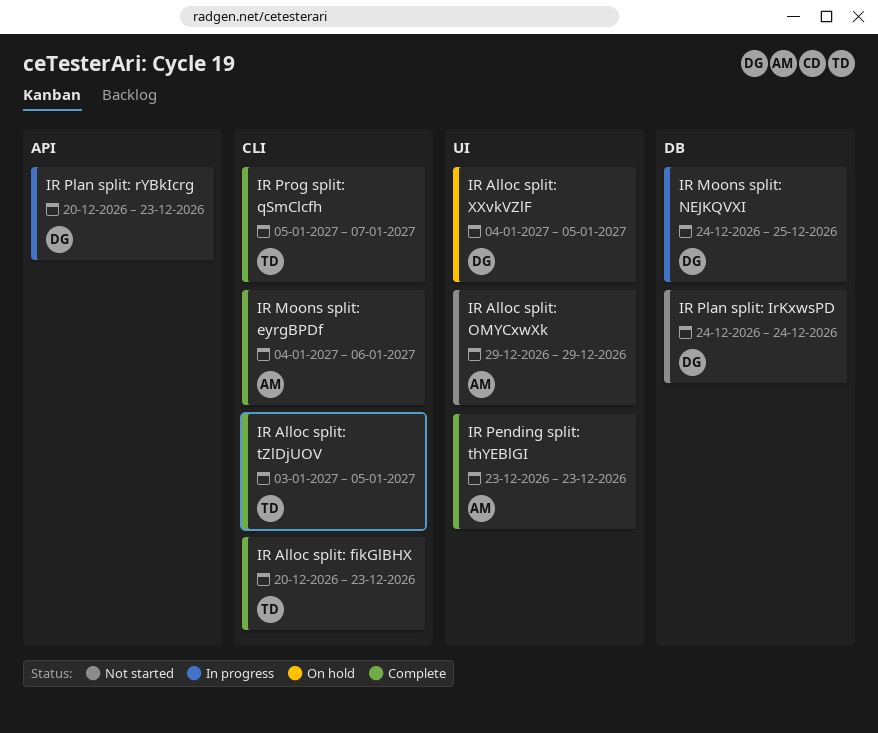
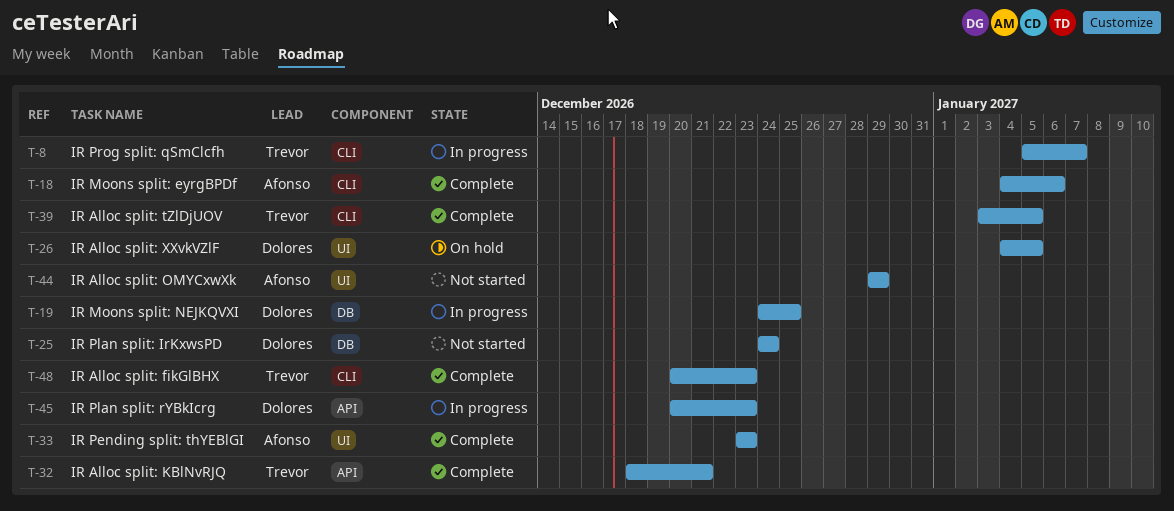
IR Alloc split: KBlNvRJQ: none -> present
IR Prog split: qSmClcfh, status: Complete -> In progress

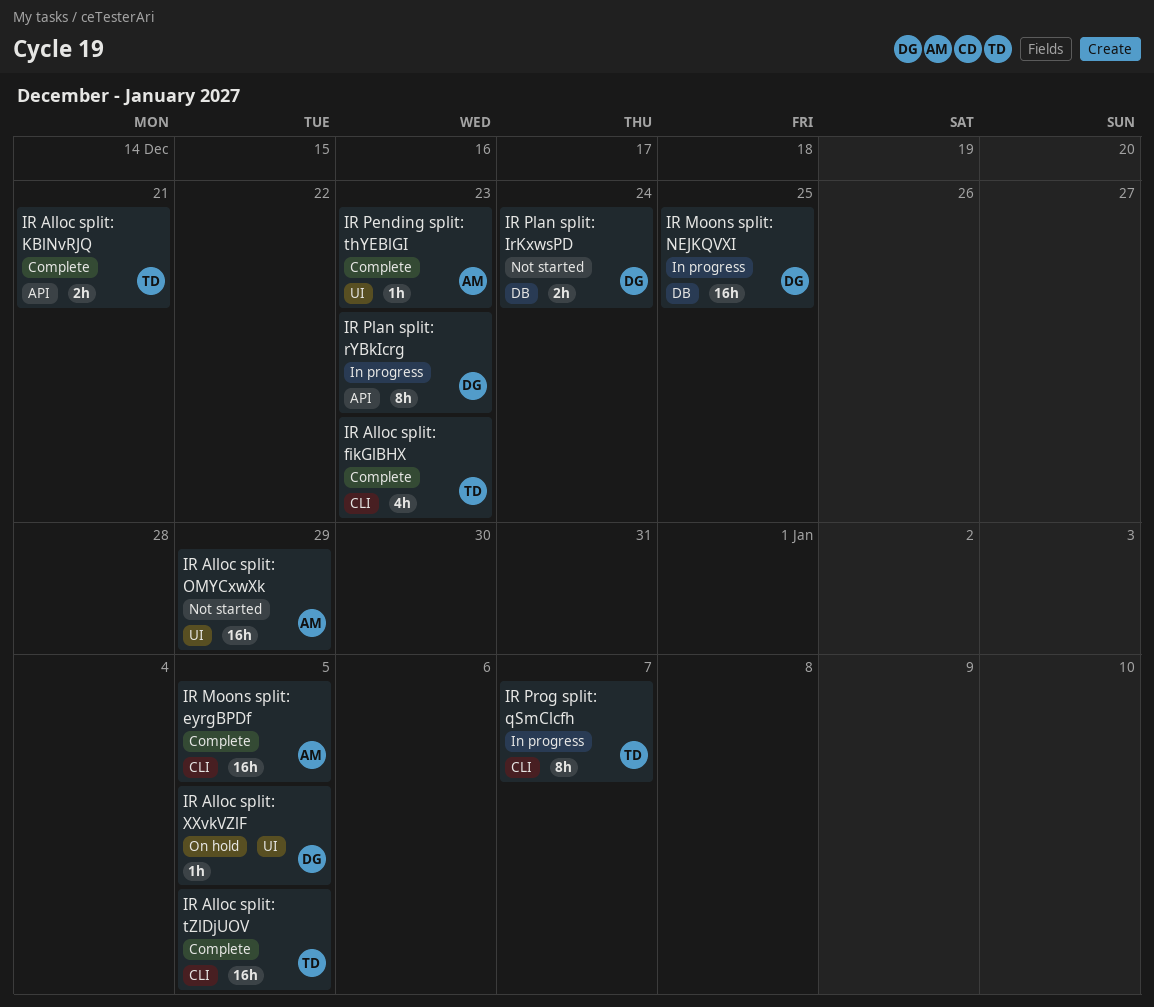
IR Moons split: eyrgBPDf, due: Jan 6 -> Jan 5

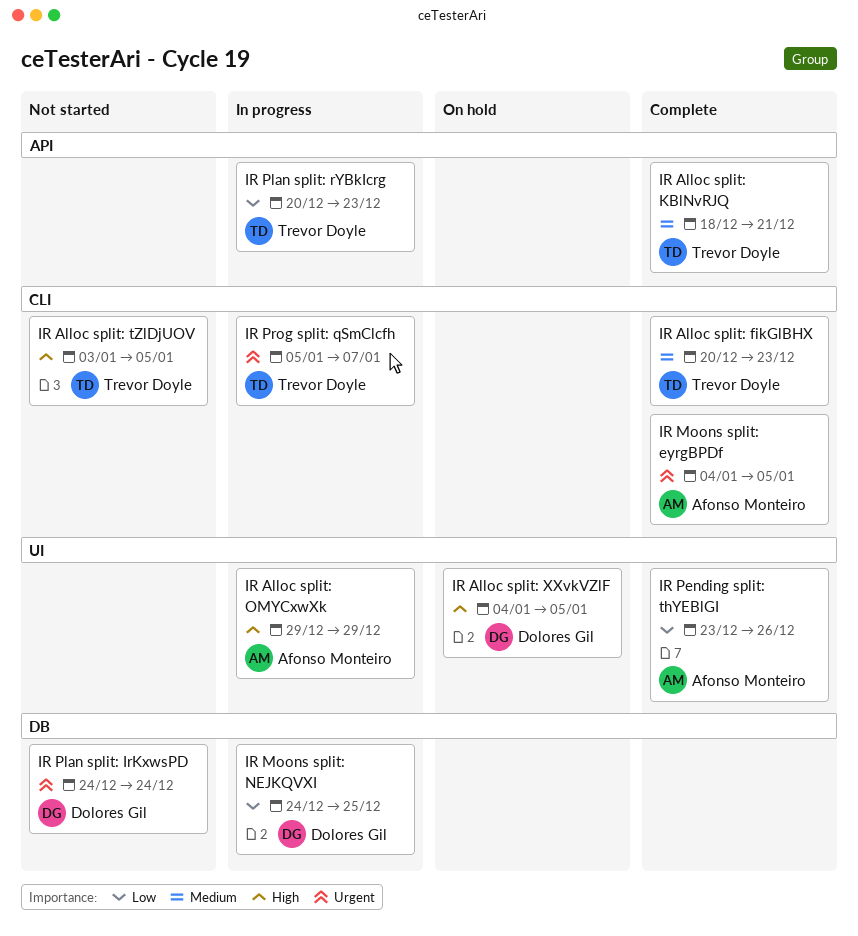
IR Alloc split: OMYCxwXk, status: Not started -> In progress
IR Alloc split: tZlDjUOV, status: Complete -> Not started
IR Pending split: thYEBlGI, due: Dec 23 -> Dec 26
IR Plan split: rYBkIcrg, owner: Dolores Gil -> Trevor Doyle

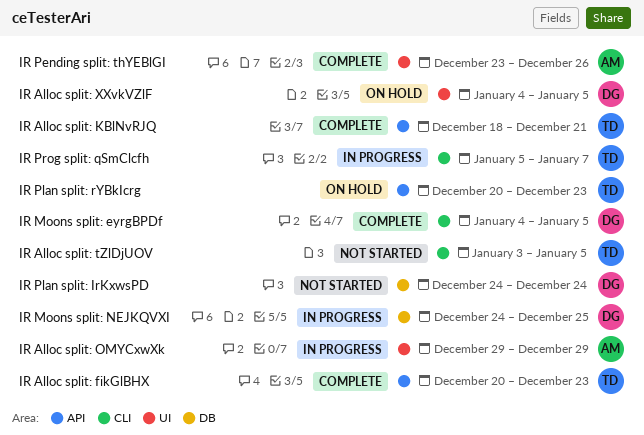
IR Alloc split: fikGlBHX, label: CLI -> API
IR Moons split: eyrgBPDf, owner: Afonso Monteiro -> Dolores Gil
IR Plan split: rYBkIcrg, status: In progress -> On hold

